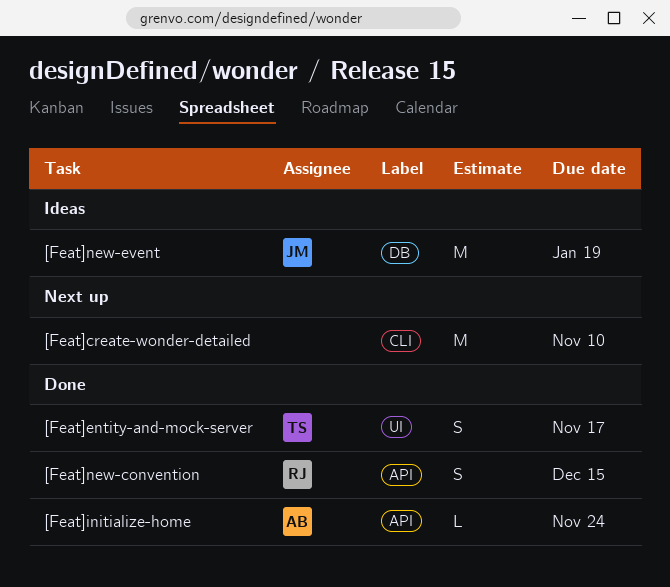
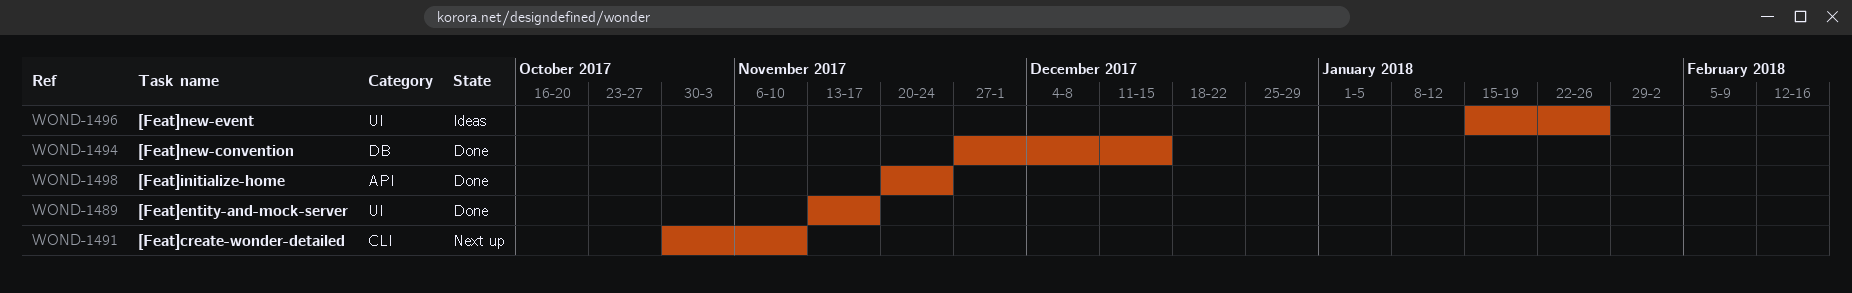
[Feat]new-convention, label: API -> DB
[Feat]new-event, label: DB -> UI
[Feat]new-event, due: Jan 19 -> Jan 26

